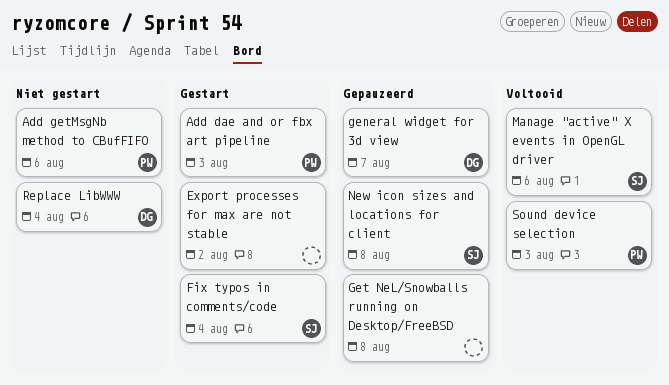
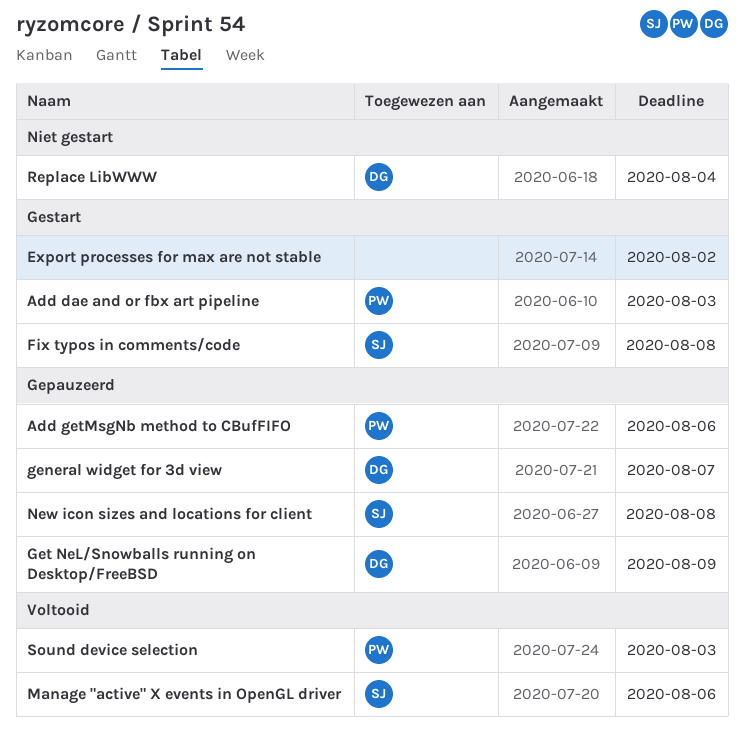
Add getMsgNb method to CBufFIFO, status: Niet gestart -> Gepauzeerd
Fix typos in comments/code, due: Aug 4 -> Aug 8
Get NeL/Snowballs running on Desktop/FreeBSD, owner: none -> DG
Get NeL/Snowballs running on Desktop/FreeBSD, due: Aug 8 -> Aug 9

